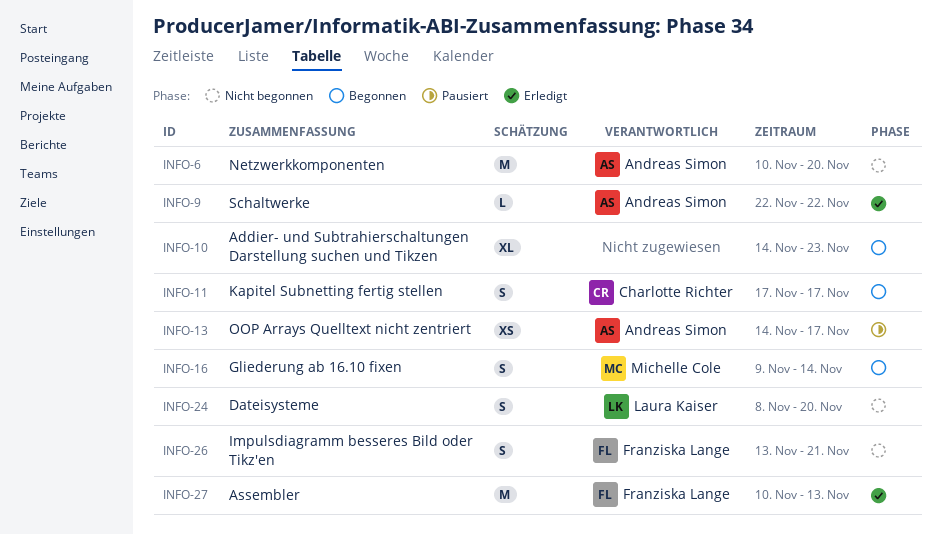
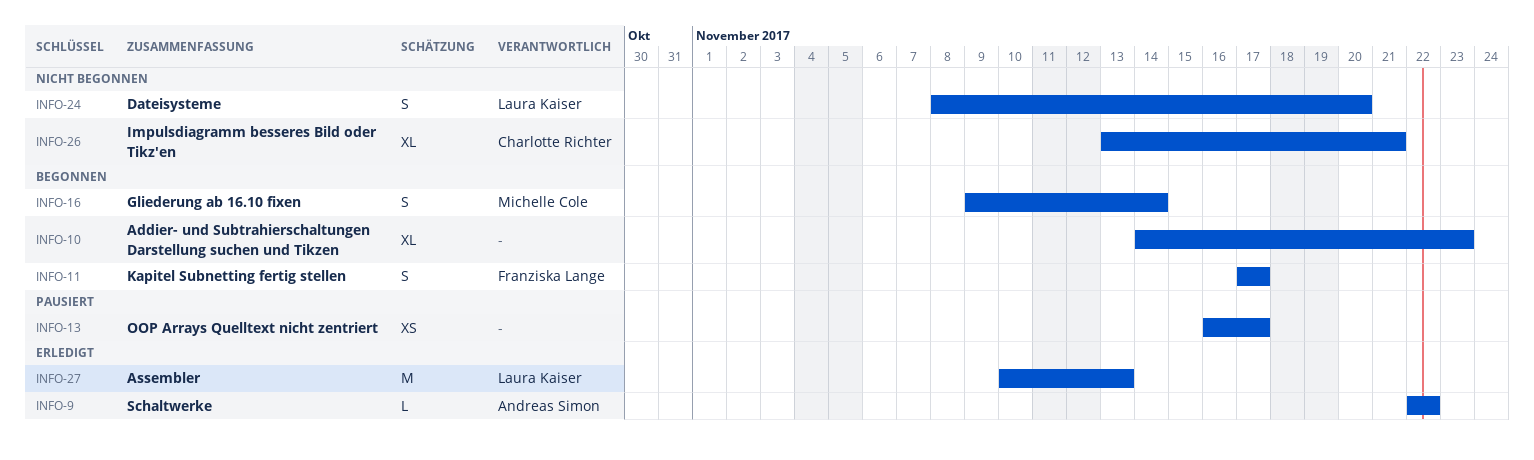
INFO-6: present -> none
INFO-11, owner: Charlotte Richter -> Franziska Lange
INFO-13, owner: Andreas Simon -> none
INFO-13, start: Nov 14 -> Nov 16
INFO-26, owner: Franziska Lange -> Charlotte Richter
INFO-26, estimate: S -> XL
INFO-27, owner: Franziska Lange -> Laura Kaiser

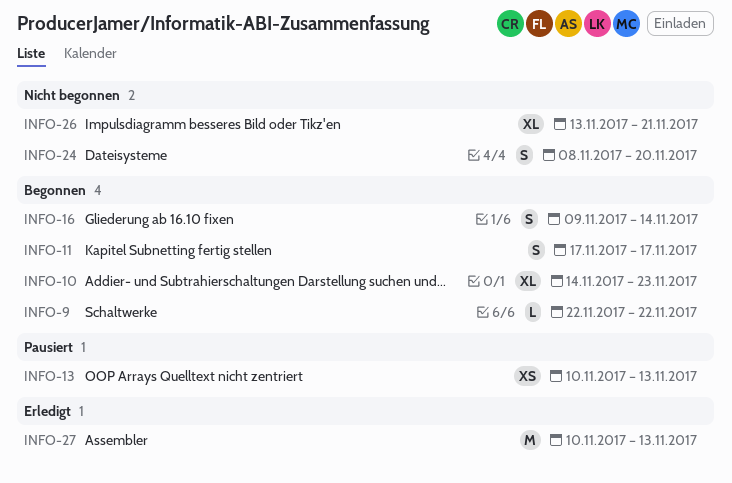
INFO-9, status: Erledigt -> Begonnen
INFO-13, start: Nov 16 -> Nov 10
INFO-13, due: Nov 17 -> Nov 13

